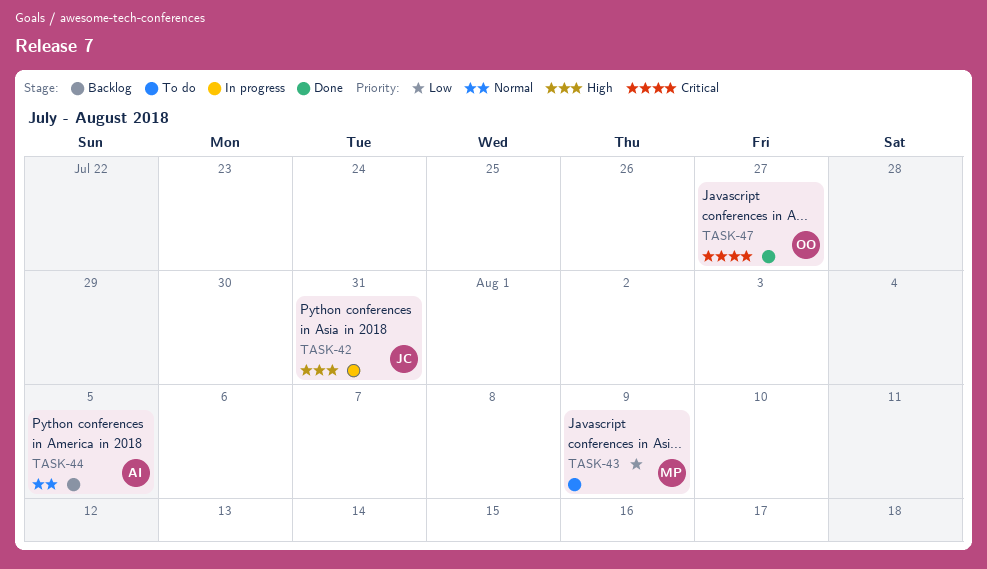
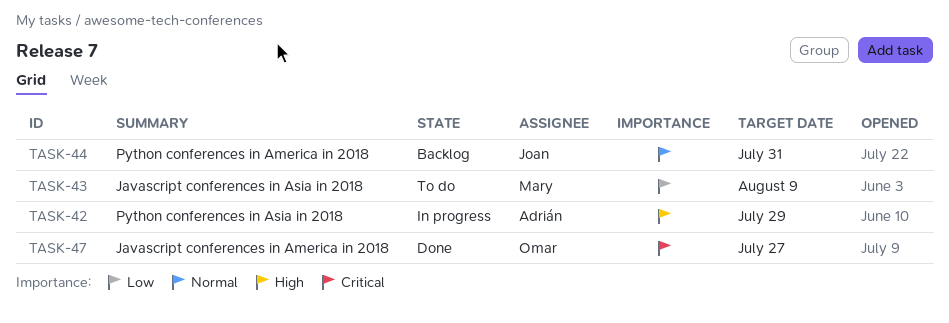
TASK-42, owner: Joan -> Adrián
TASK-42, due: Jul 31 -> Jul 29
TASK-44, owner: Adrián -> Joan
TASK-44, due: Aug 5 -> Jul 31

